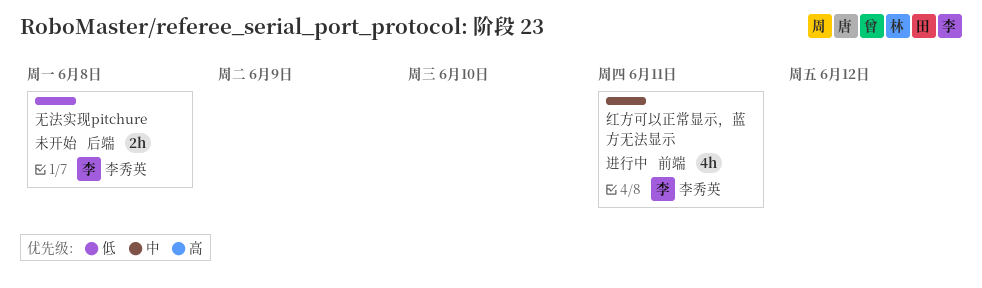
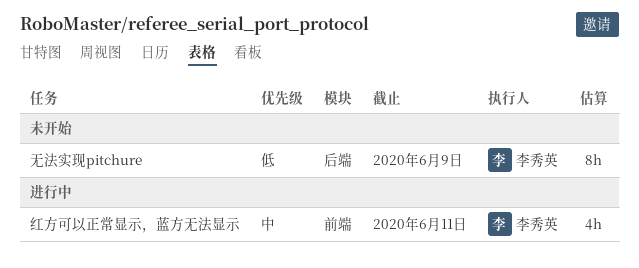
无法实现pitchure, estimate: 2h -> 8h
无法实现pitchure, due: Jun 8 -> Jun 9

